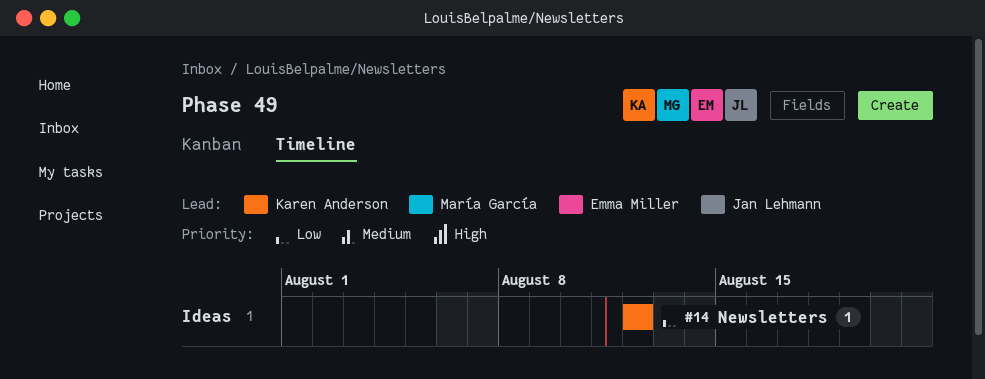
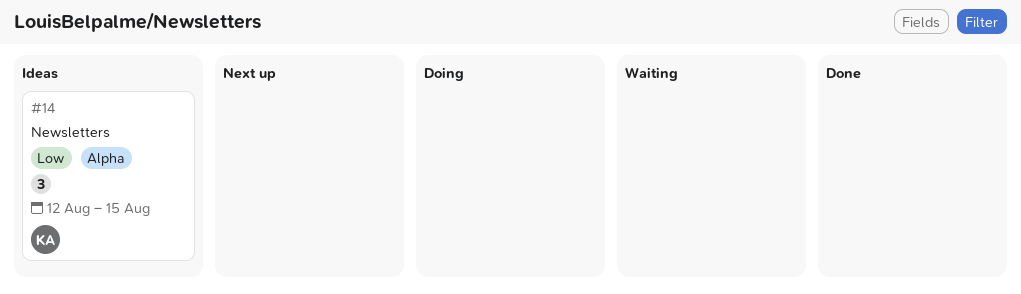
#14, estimate: 1 -> 3
#14, due: Aug 12 -> Aug 15

